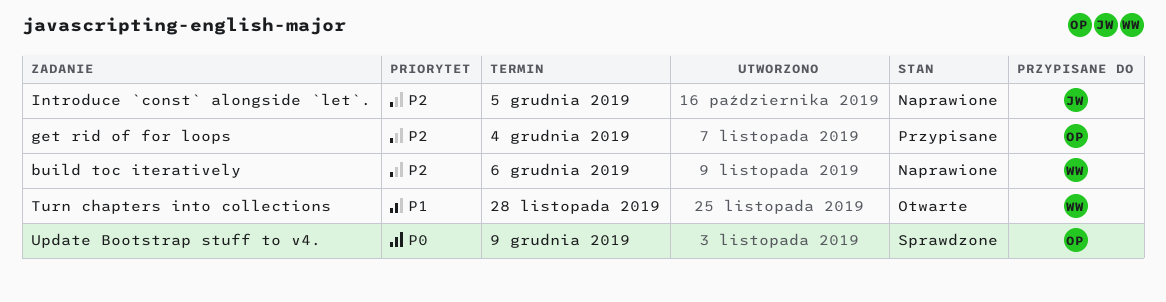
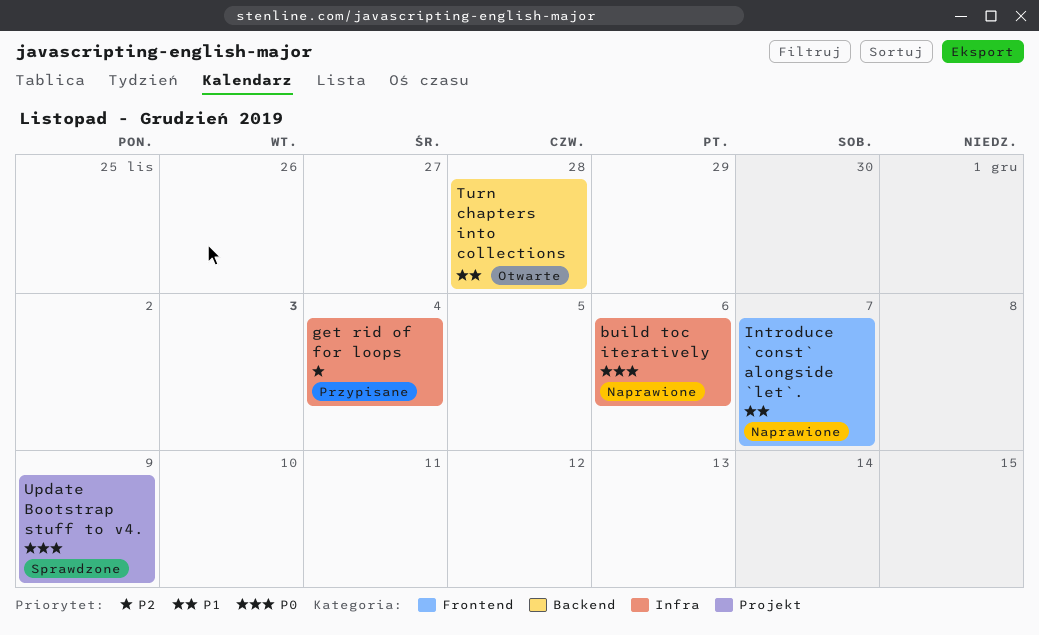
build toc iteratively, priority: P2 -> P0
Introduce `const` alongside `let`., priority: P2 -> P1
Introduce `const` alongside `let`., due: Dec 5 -> Dec 7

